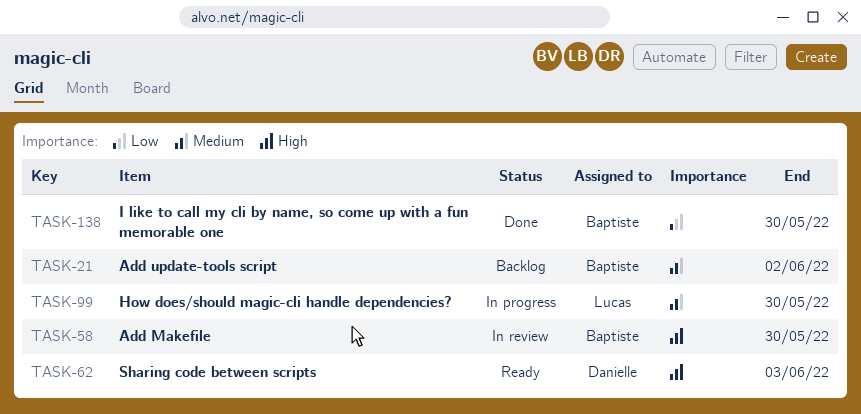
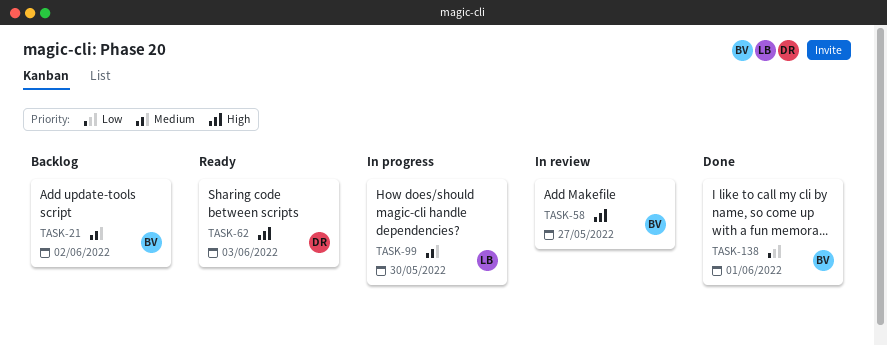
TASK-58, due: May 30 -> May 27
TASK-138, due: May 30 -> Jun 1

